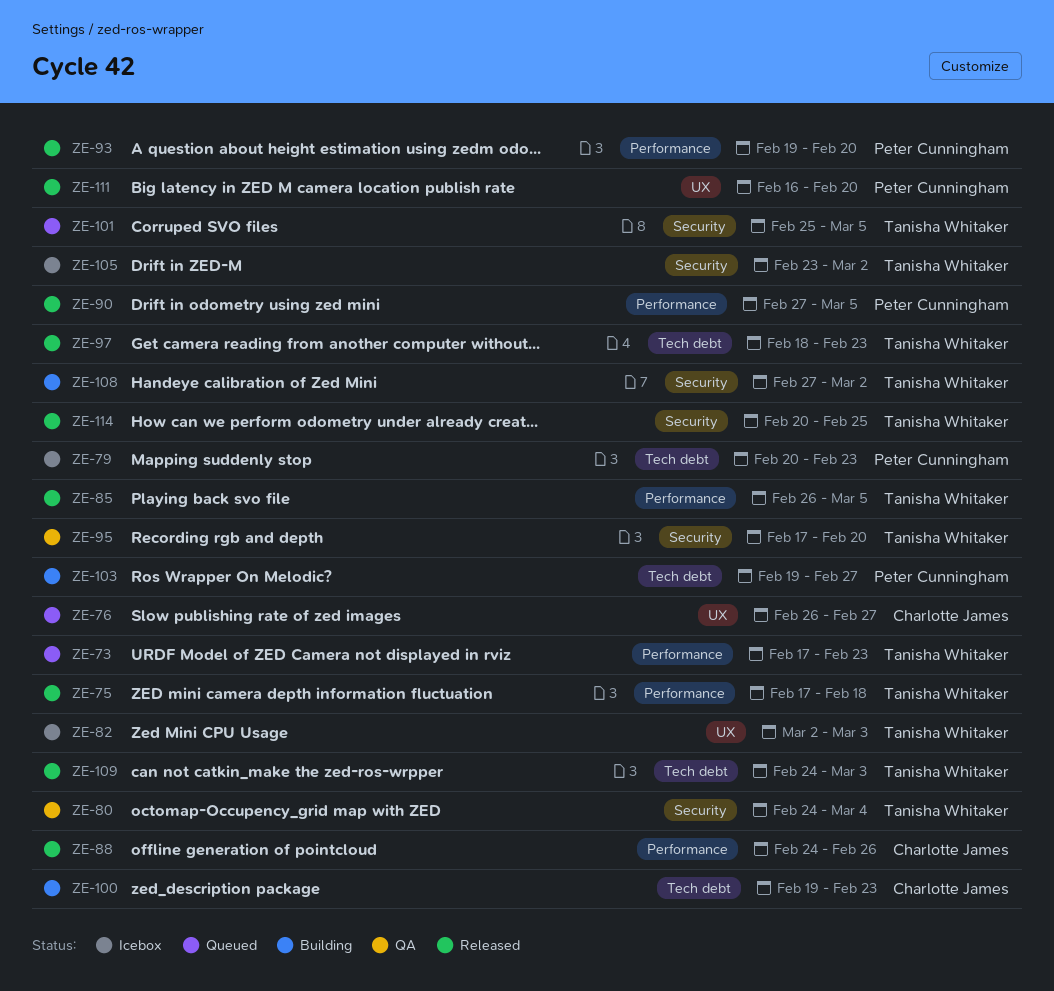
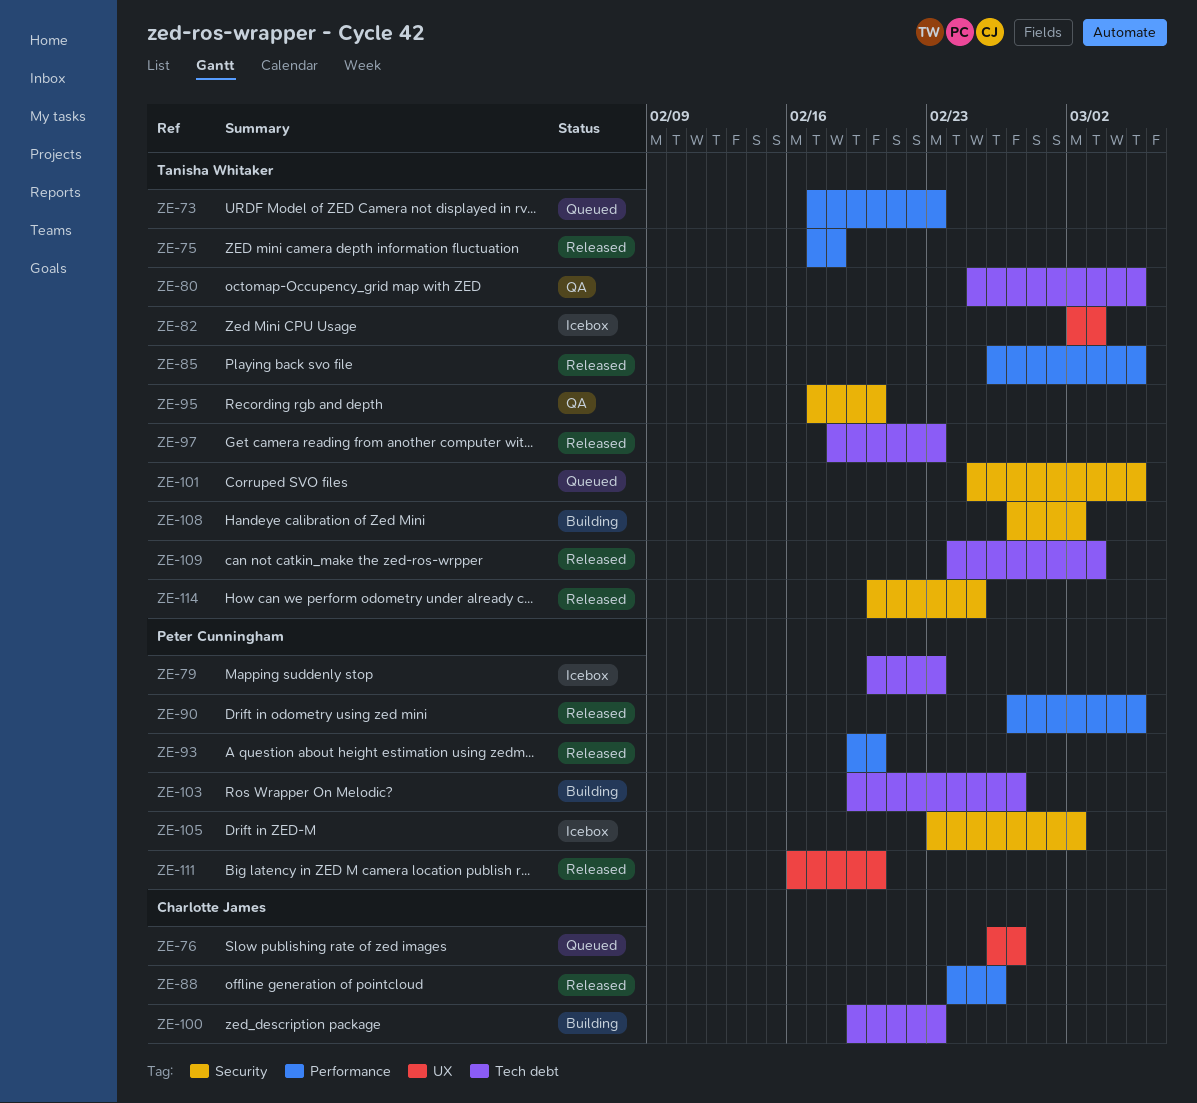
ZE-80, label: Security -> Tech debt
ZE-80, start: Feb 24 -> Feb 25
ZE-80, due: Mar 4 -> Mar 5
ZE-105, owner: Tanisha Whitaker -> Peter Cunningham

